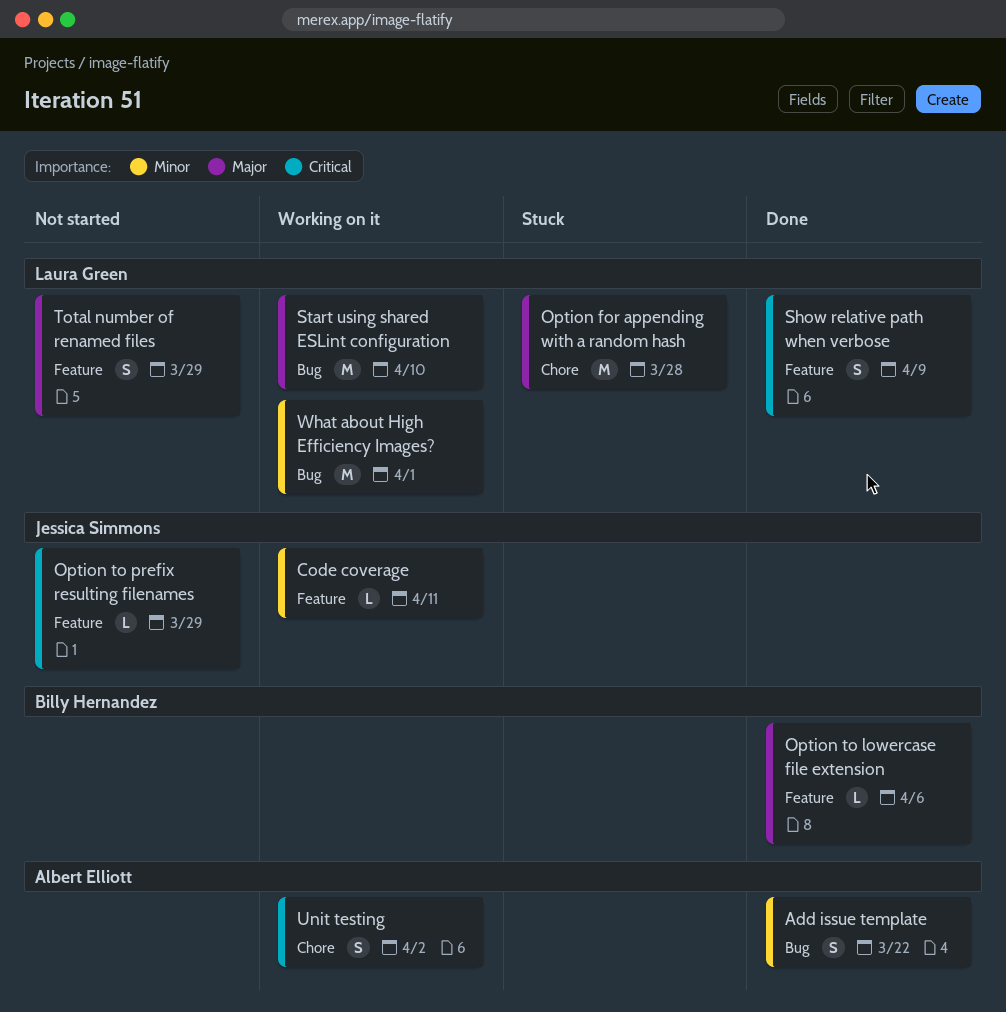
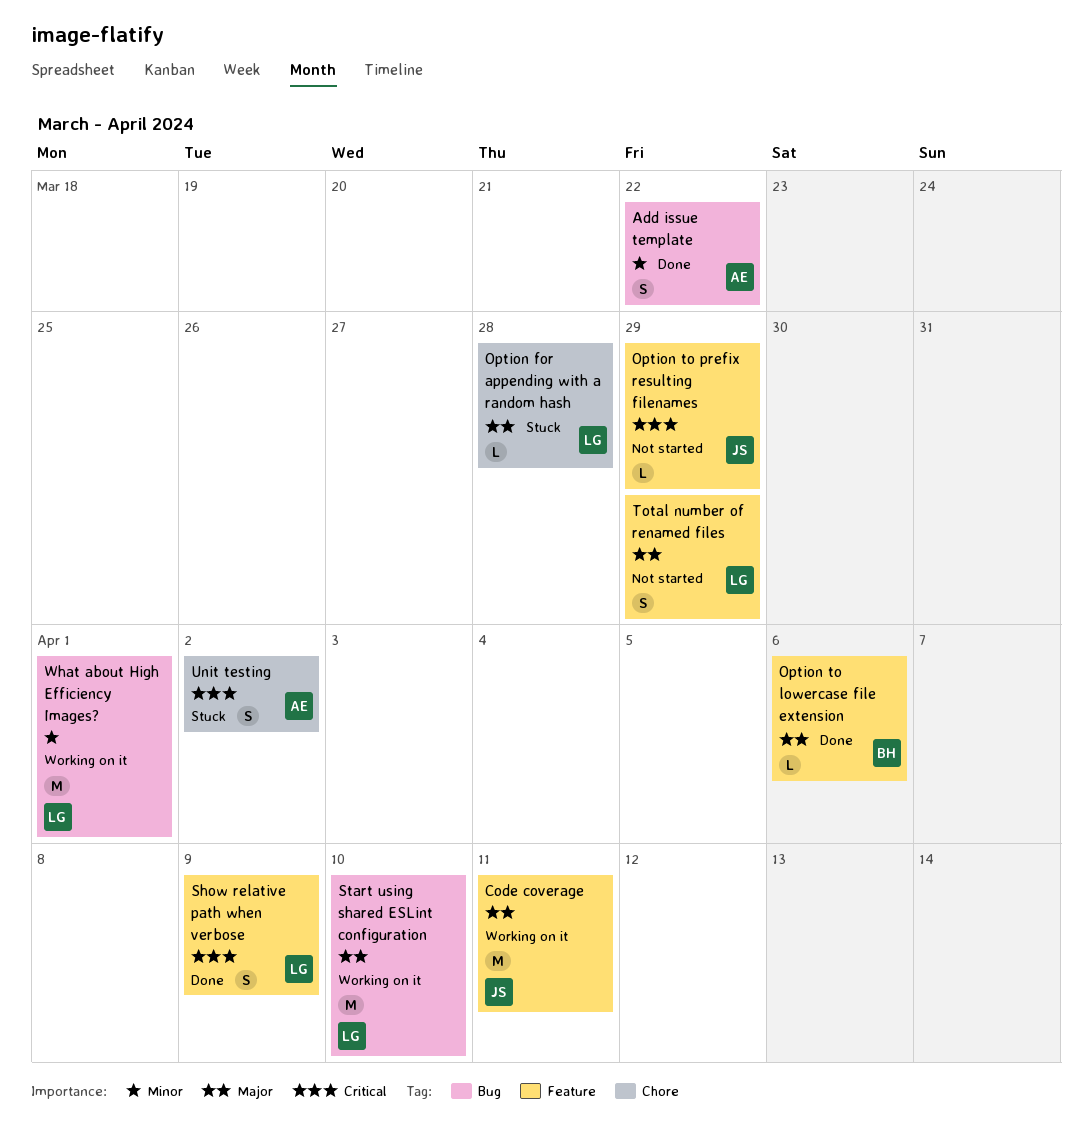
Code coverage, priority: Minor -> Major
Code coverage, estimate: L -> M
Option for appending with a random hash, estimate: M -> L
Unit testing, status: Working on it -> Stuck

